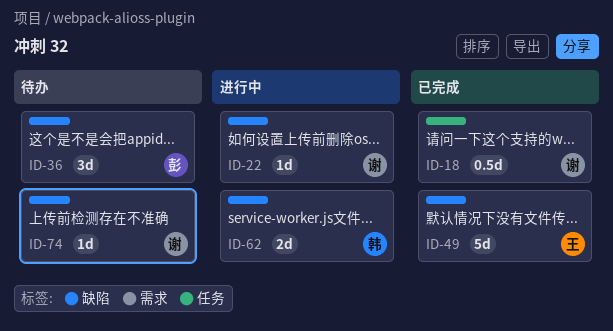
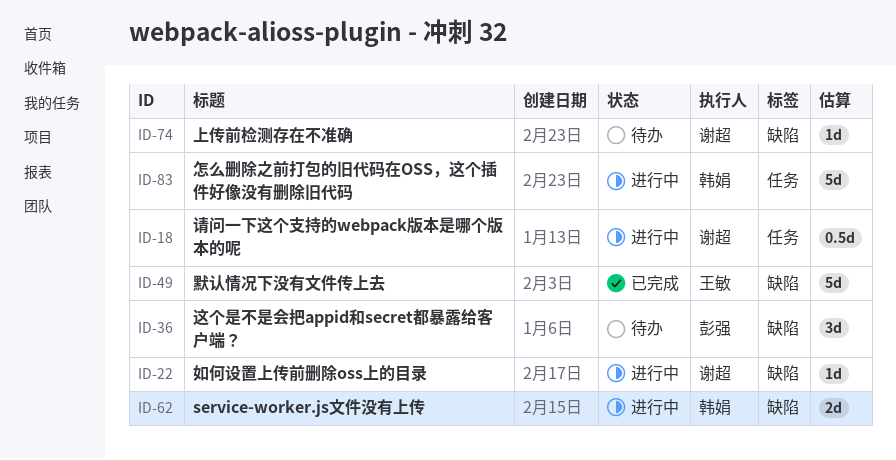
ID-18, status: 已完成 -> 进行中
ID-83: none -> present

